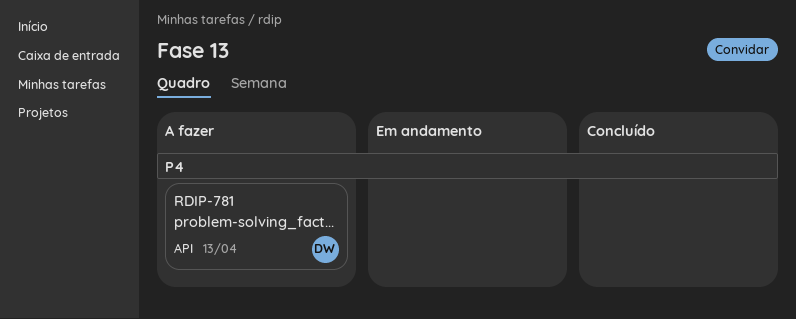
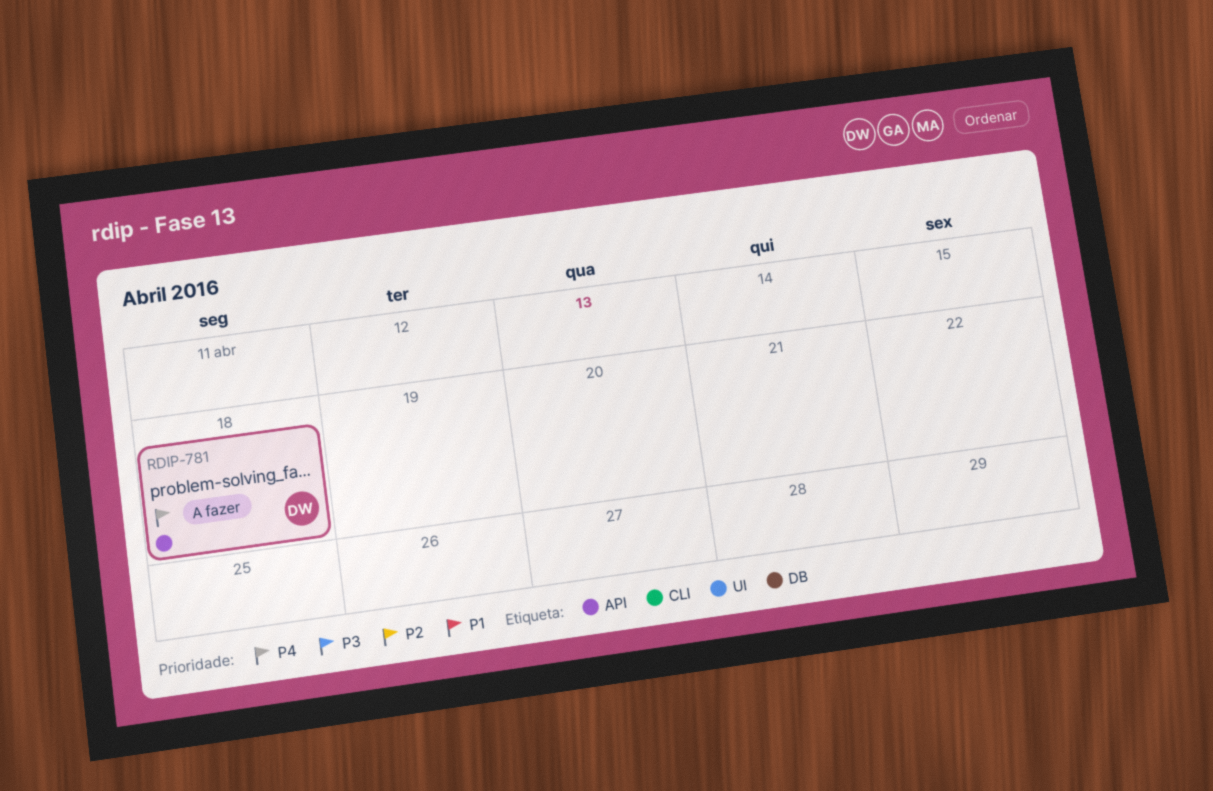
RDIP-781, due: Apr 13 -> Apr 18

